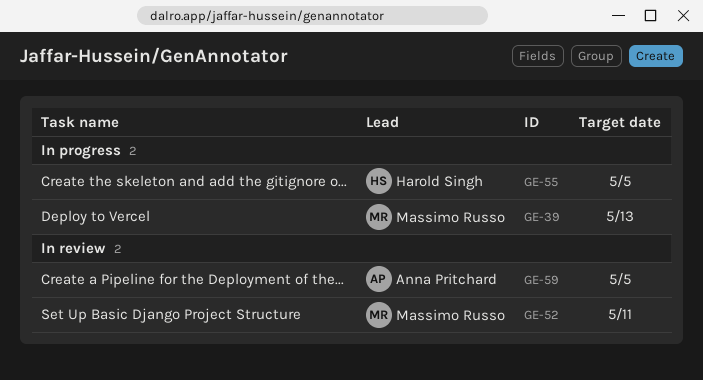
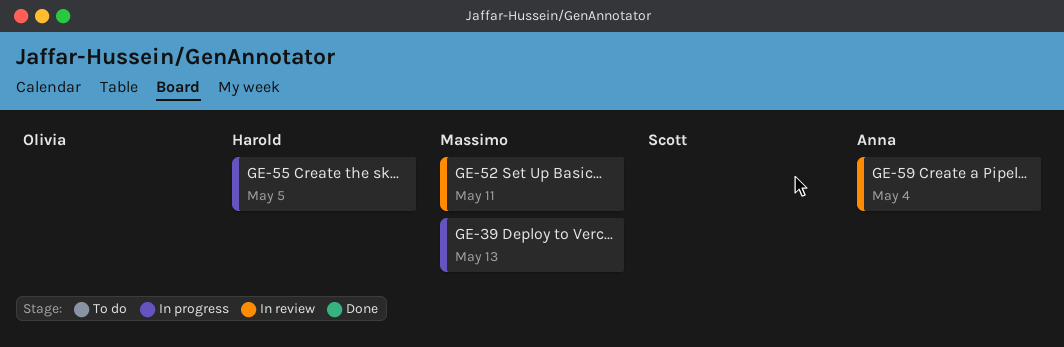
GE-59, due: May 5 -> May 4

